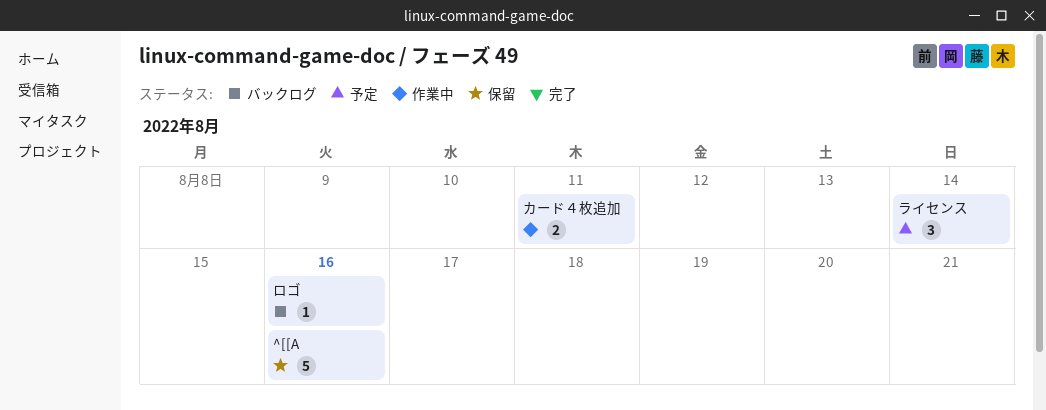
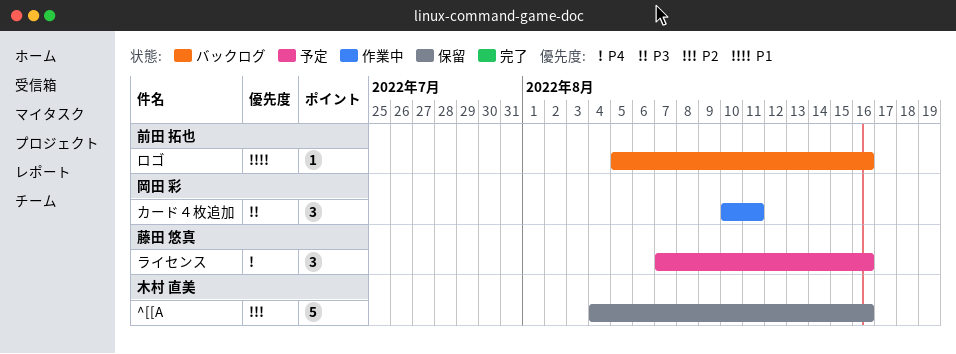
カード４枚追加, estimate: 2 -> 3
ライセンス, due: Aug 14 -> Aug 16

